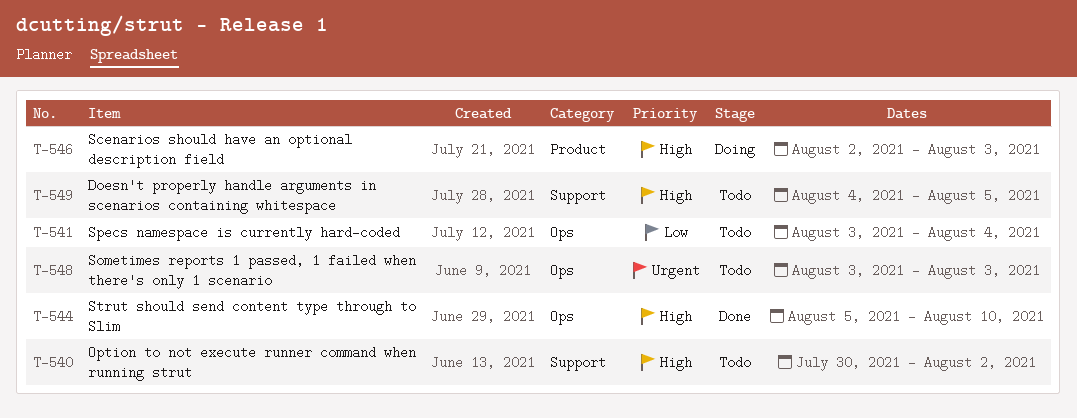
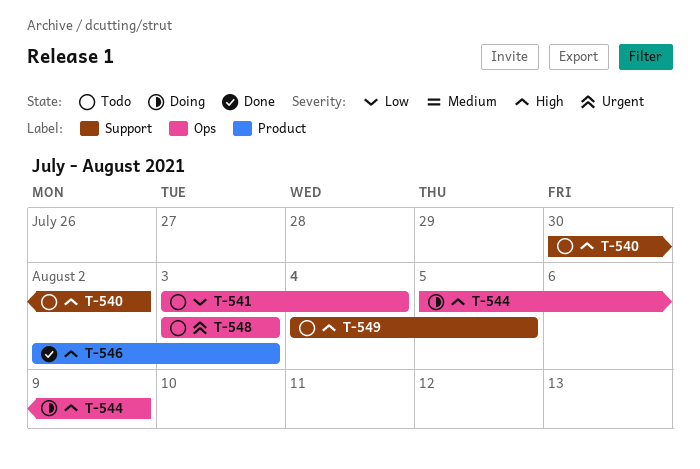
T-544, status: Done -> Doing
T-544, due: Aug 10 -> Aug 9
T-546, status: Doing -> Done

